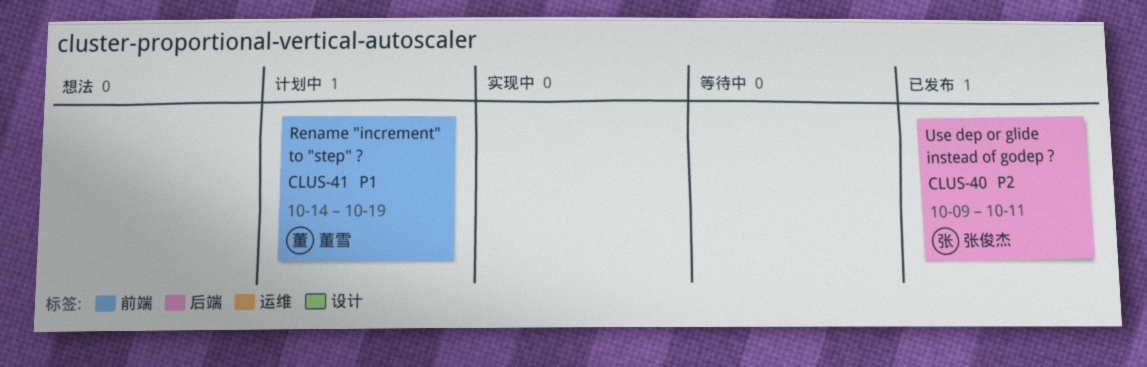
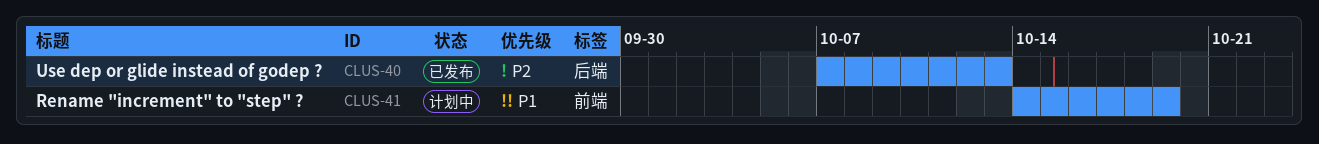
CLUS-40, start: Oct 9 -> Oct 7
CLUS-40, due: Oct 11 -> Oct 13

